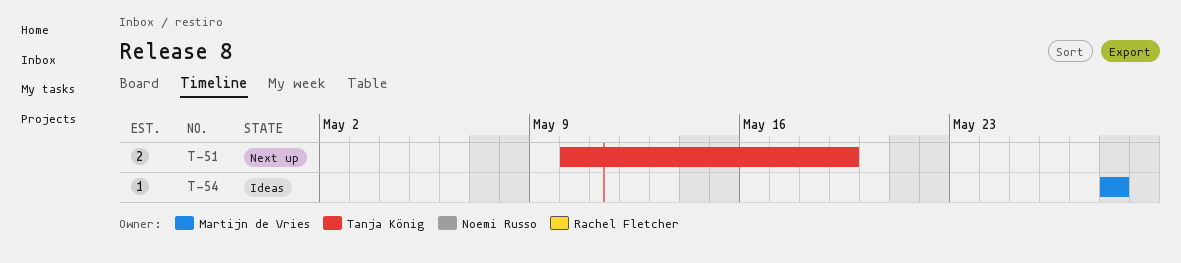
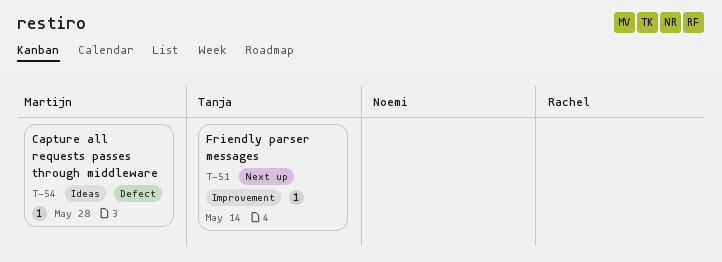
T-51, estimate: 2 -> 1
T-51, due: May 19 -> May 14

